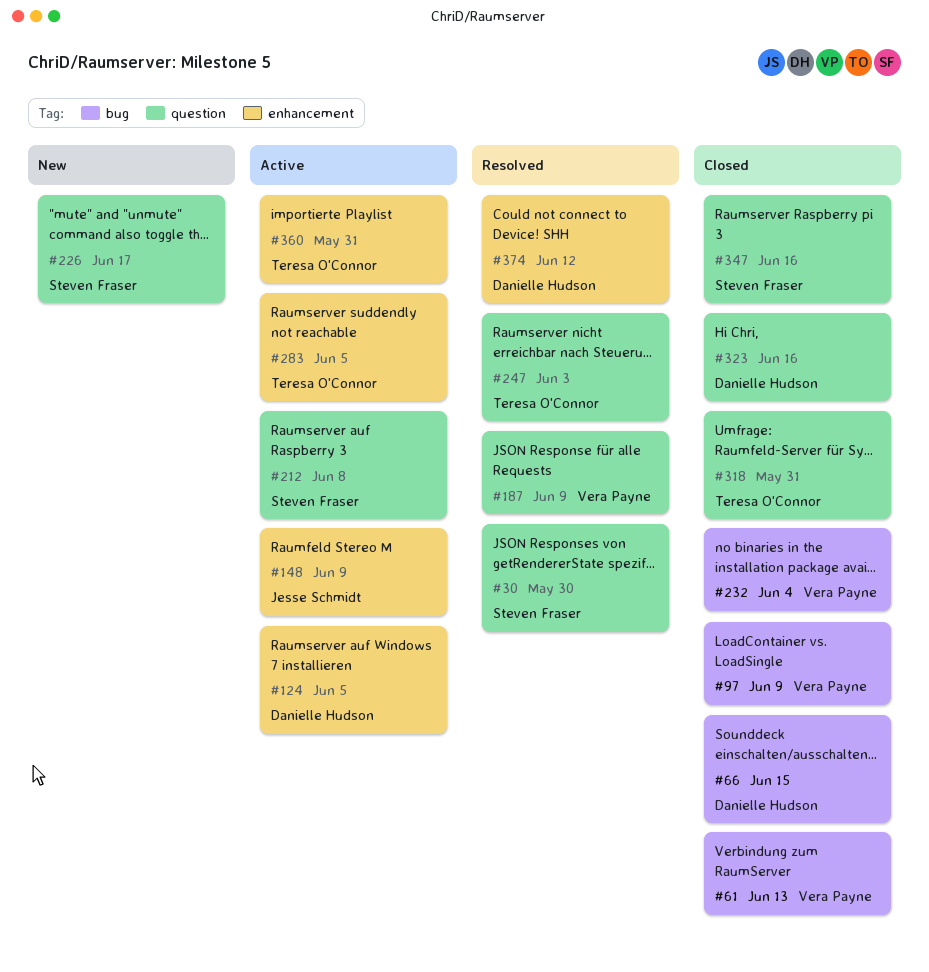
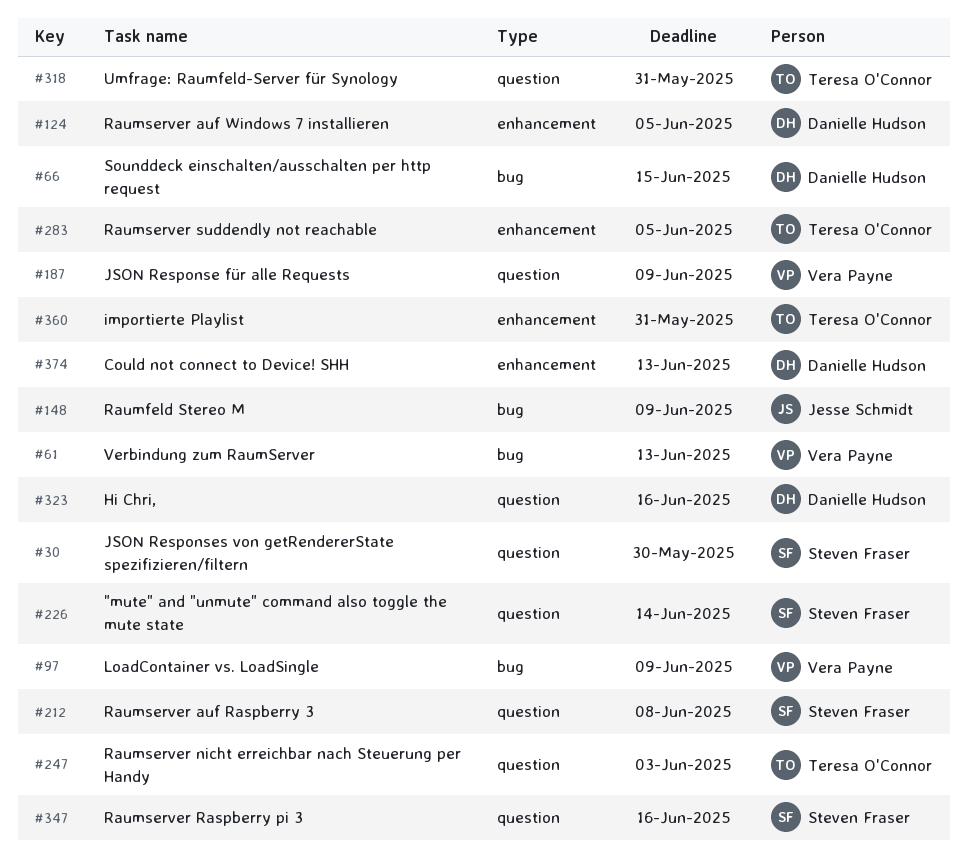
#148, label: enhancement -> bug
#226, due: Jun 17 -> Jun 14
#232: present -> none
#374, due: Jun 12 -> Jun 13

